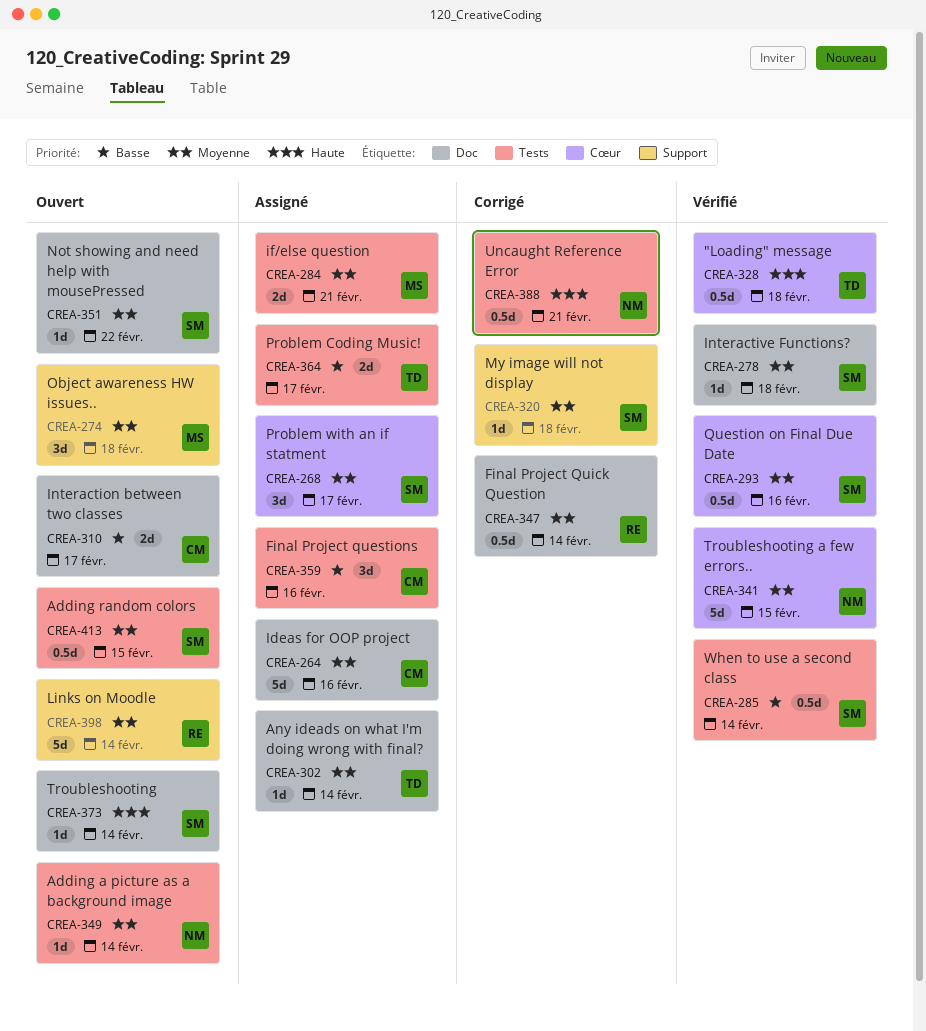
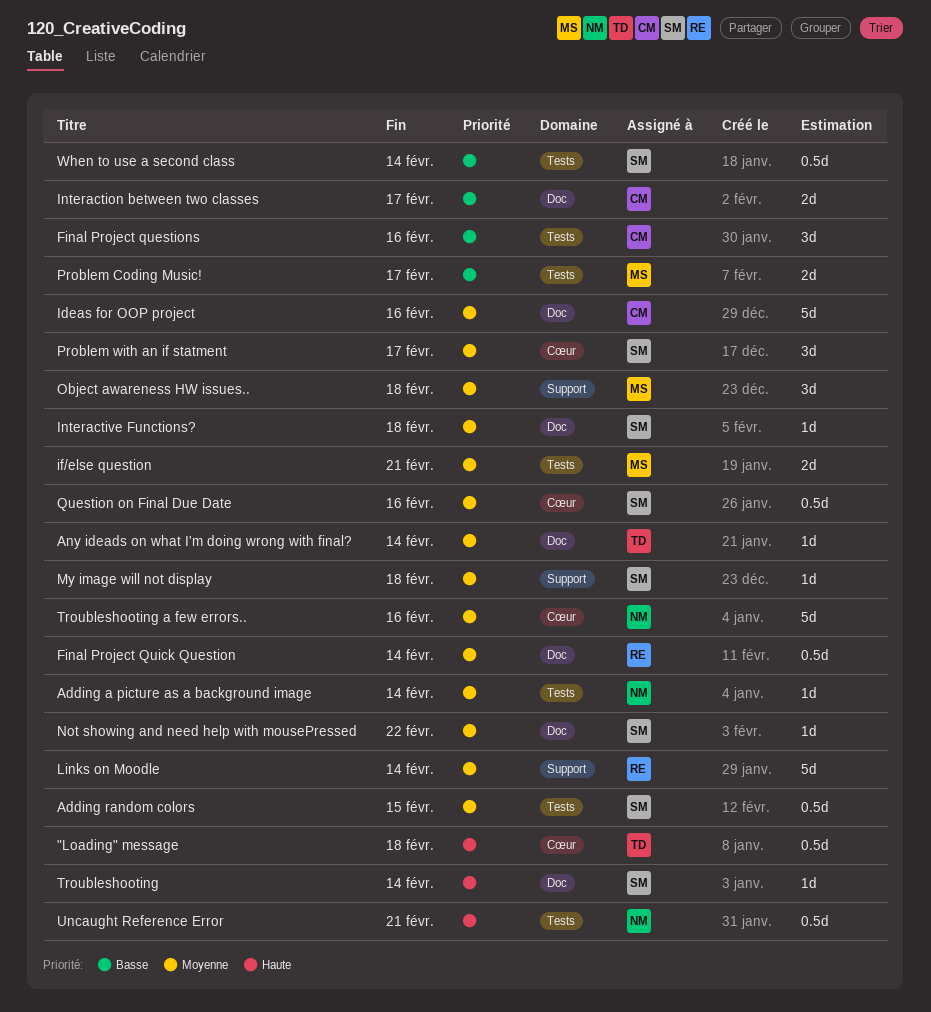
Problem Coding Music!, owner: TD -> MS
Troubleshooting a few errors.., due: Feb 15 -> Feb 16

